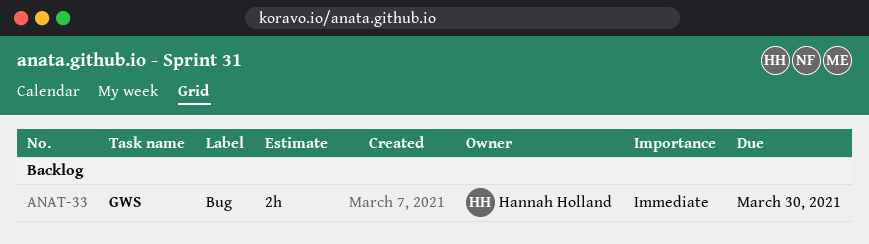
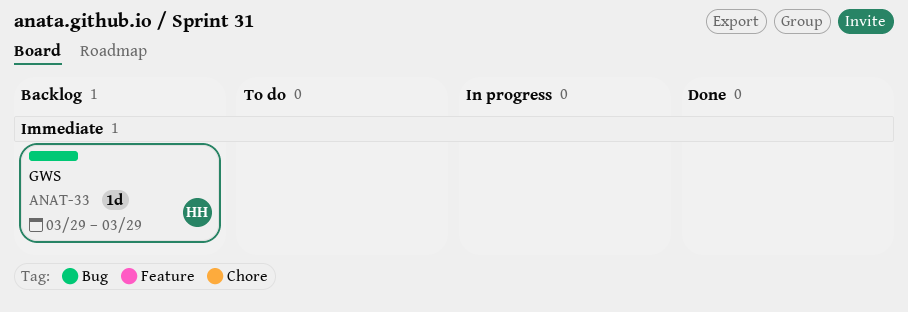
ANAT-33, estimate: 2h -> 1d
ANAT-33, due: Mar 30 -> Mar 29

